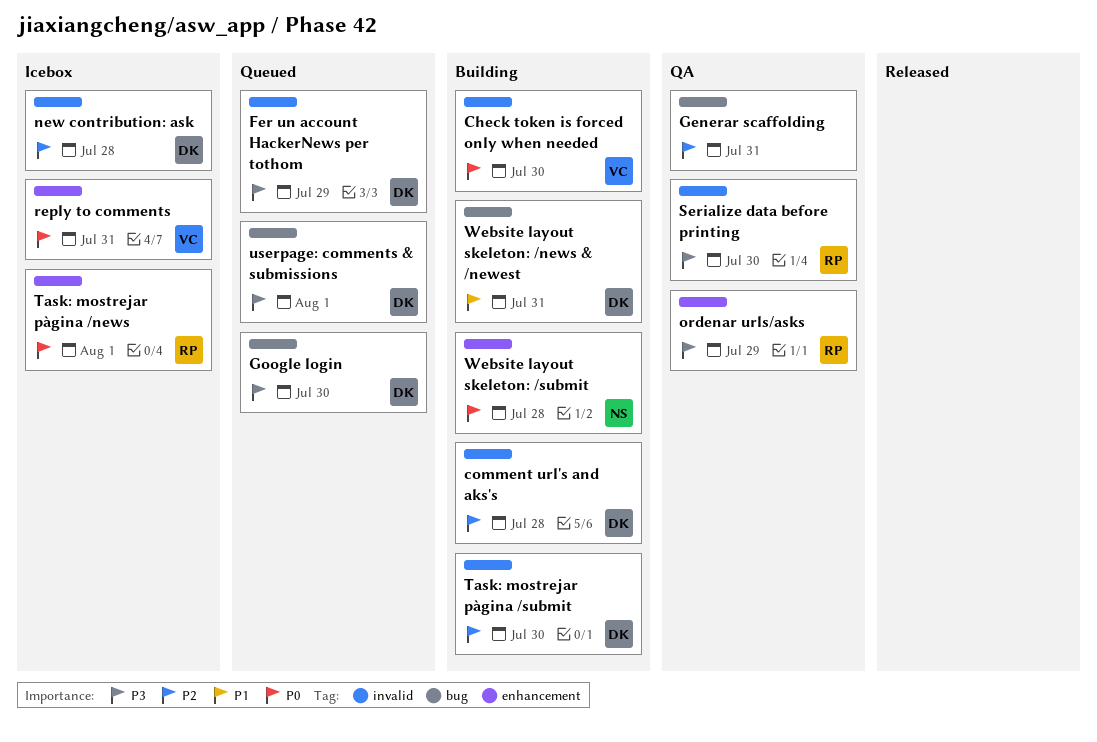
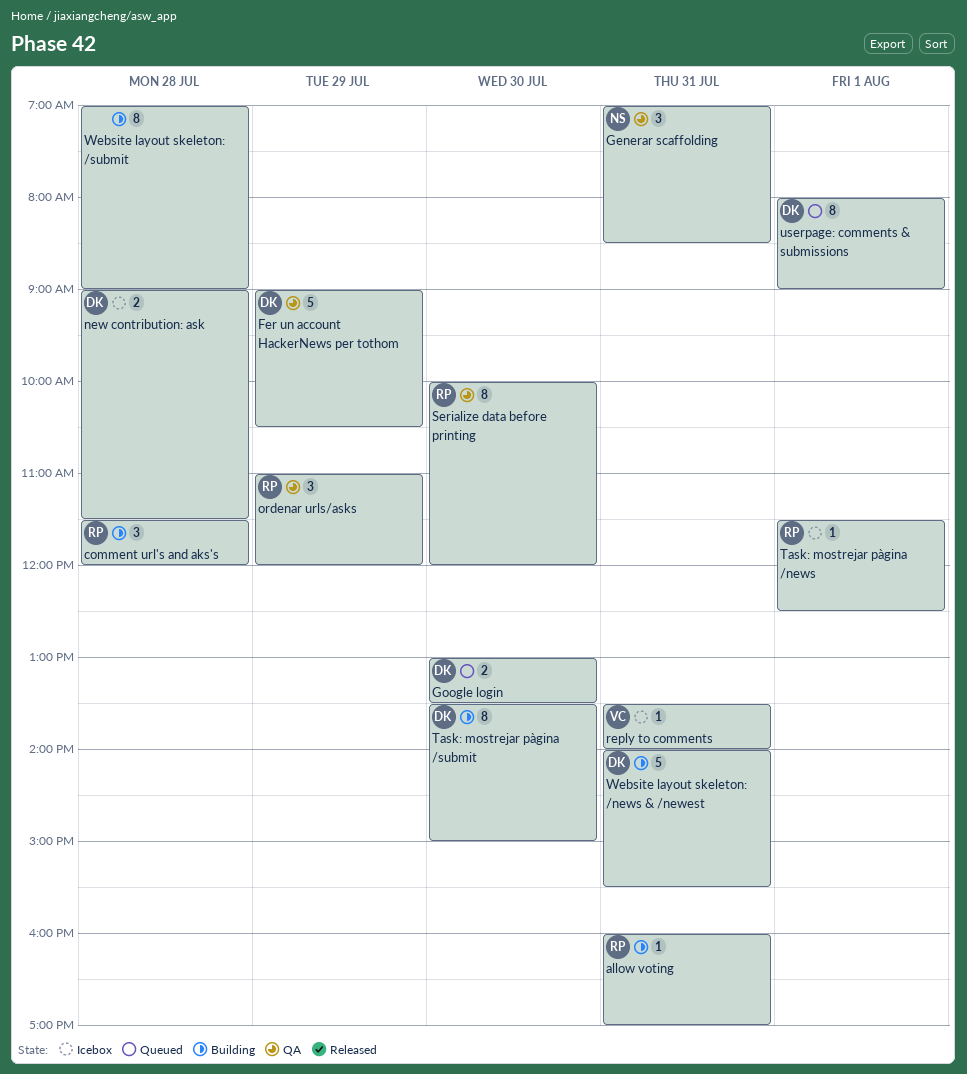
allow voting: none -> present
Check token is forced only when needed: present -> none
comment url's and aks's, owner: DK -> RP
Fer un account HackerNews per tothom, status: Queued -> QA
Generar scaffolding, owner: none -> NS
Website layout skeleton: /submit, owner: NS -> none

